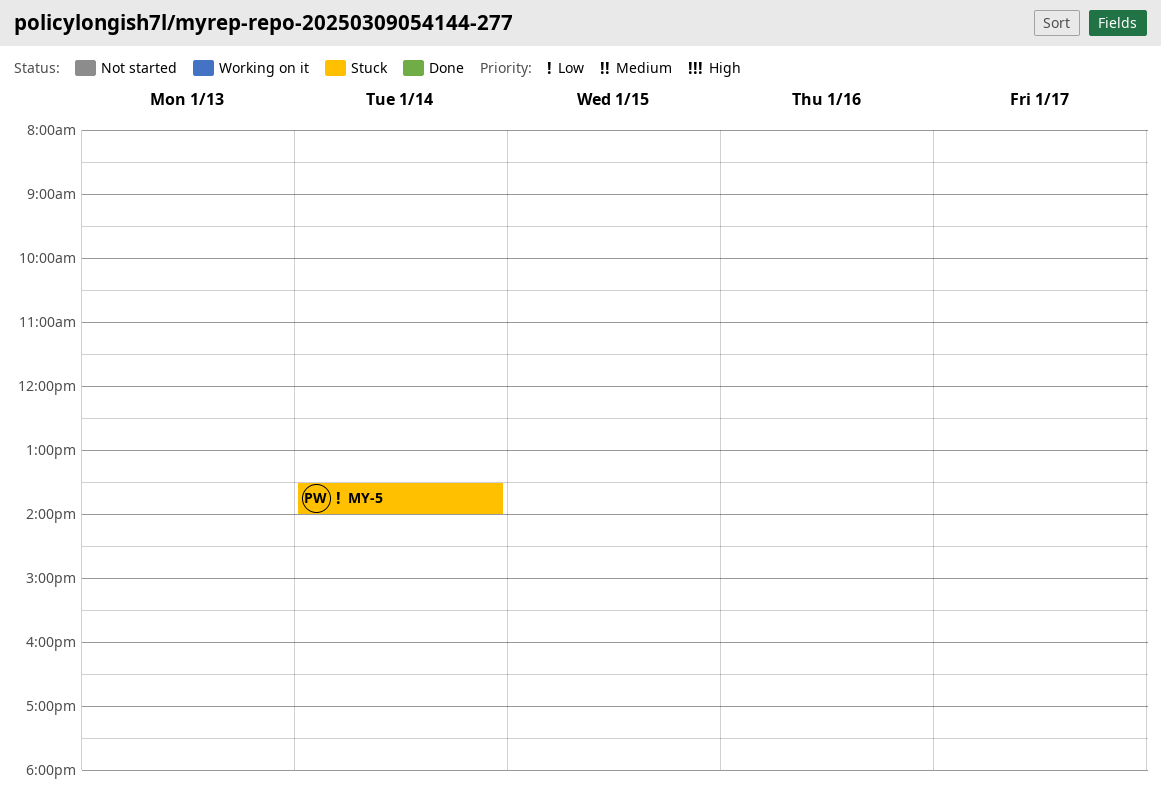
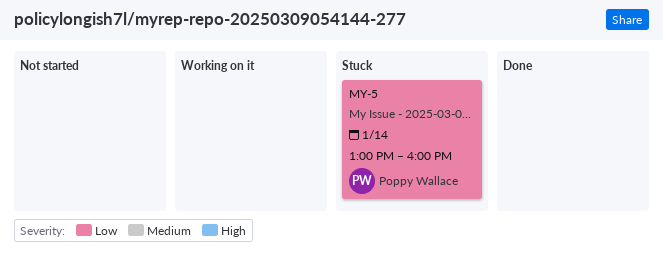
MY-5, begins: 13:30 -> 13:00
MY-5, ends: 14:00 -> 16:00

